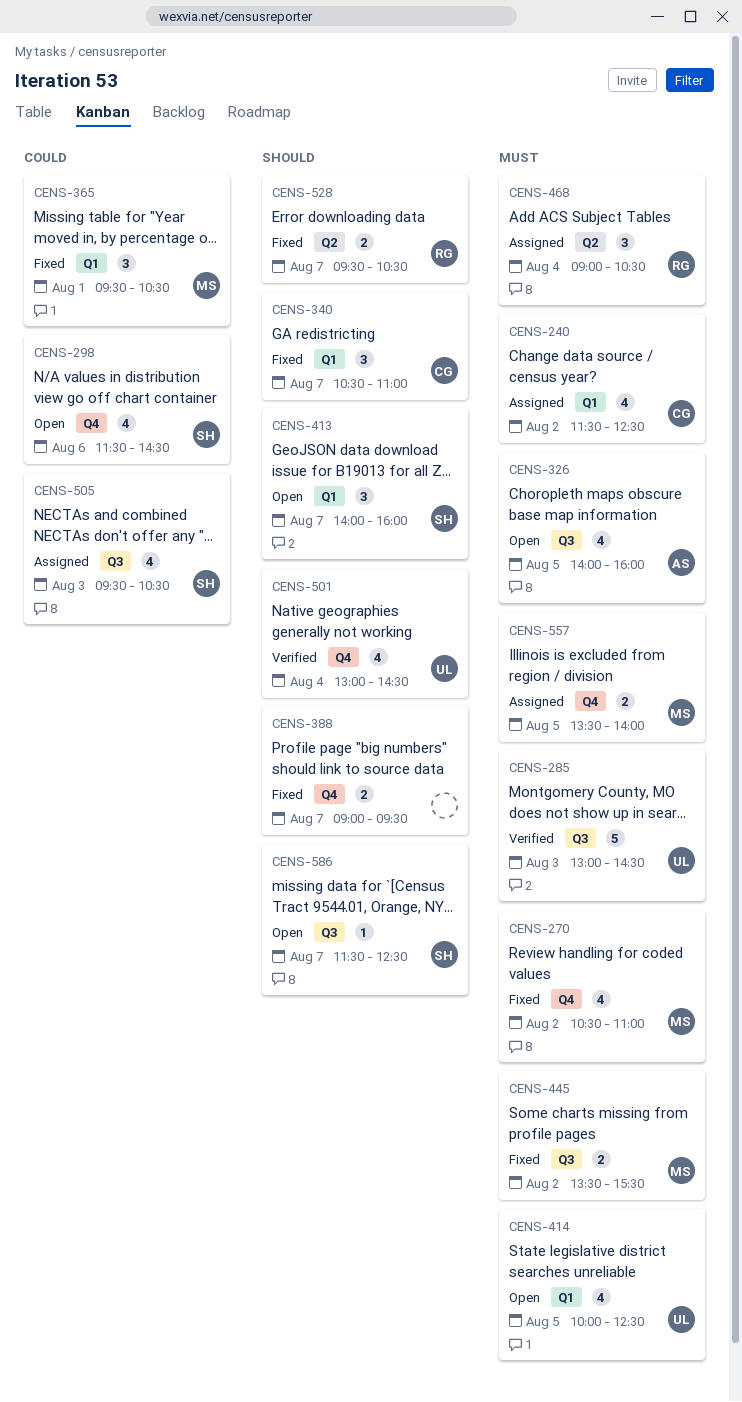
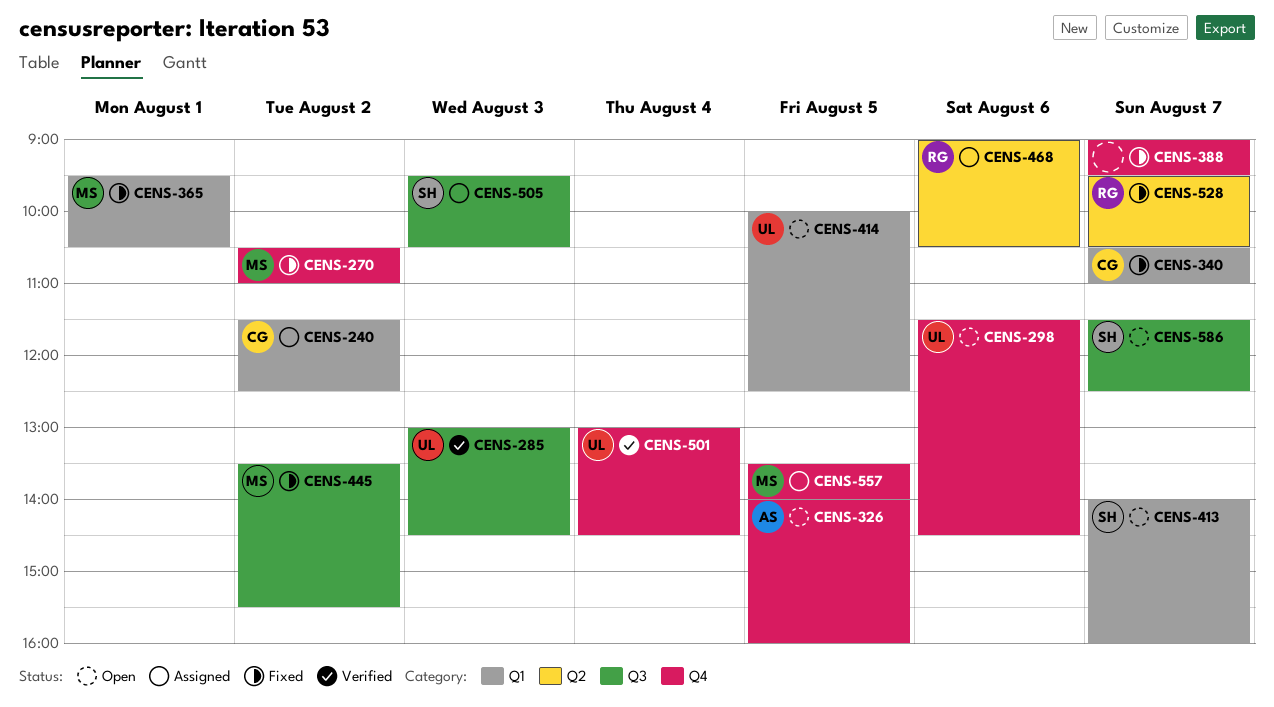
CENS-298, owner: SH -> UL
CENS-326, label: Q3 -> Q4
CENS-468, day: Aug 4 -> Aug 6

